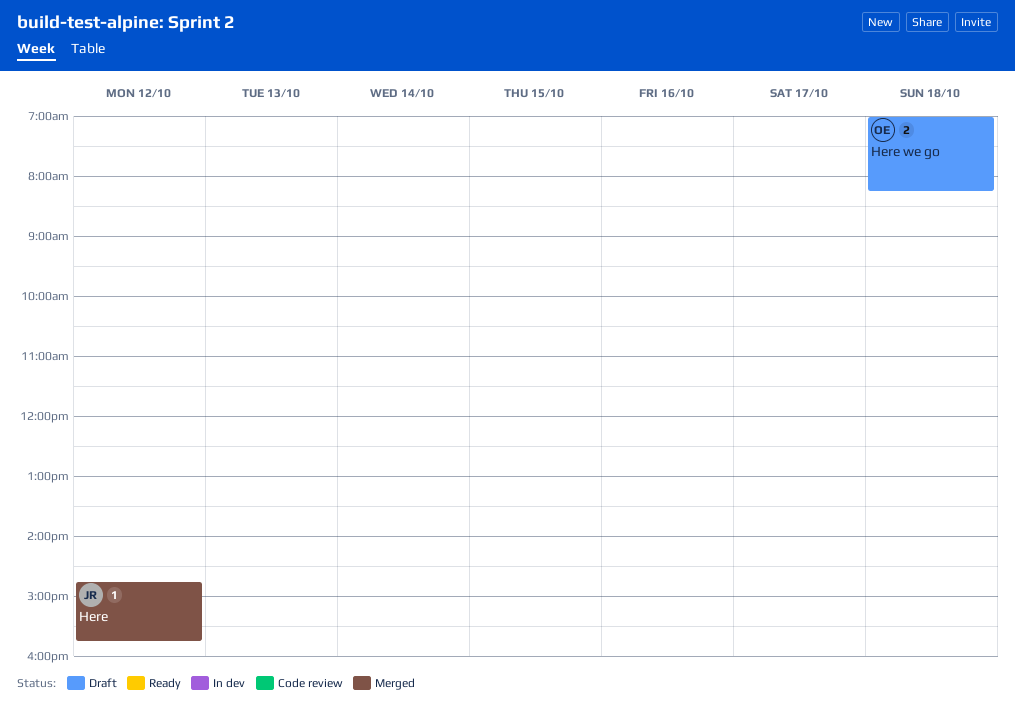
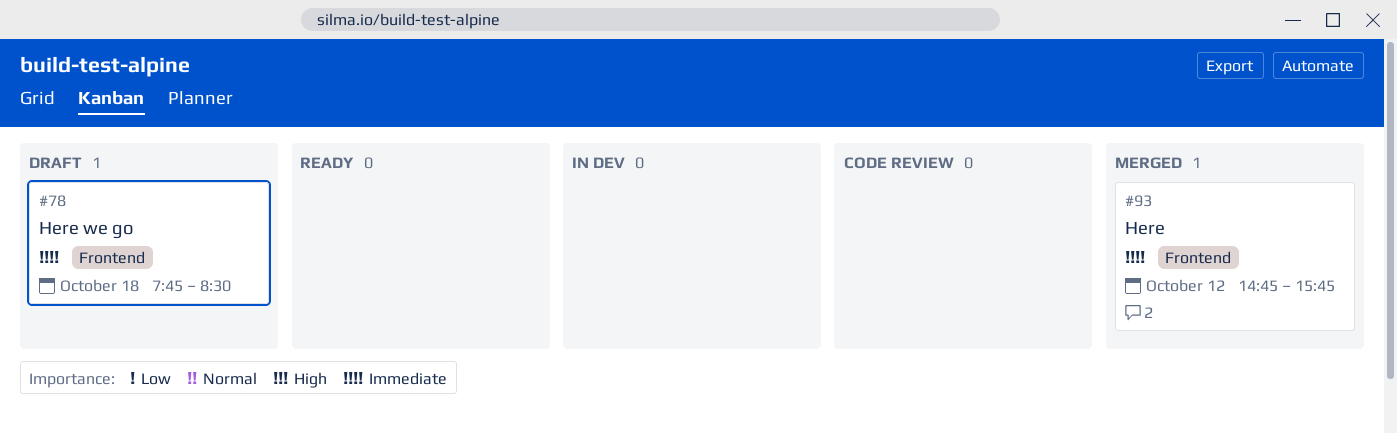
Here we go, begins: 07:00 -> 07:45
Here we go, ends: 08:15 -> 08:30

